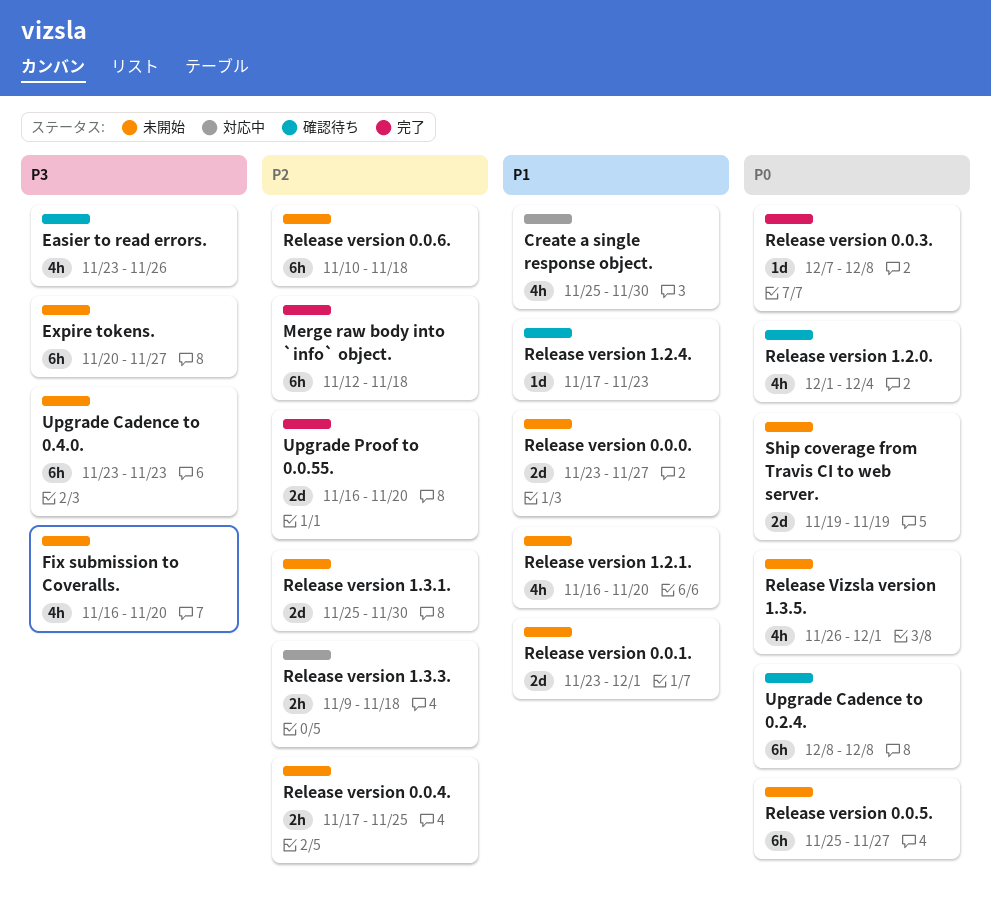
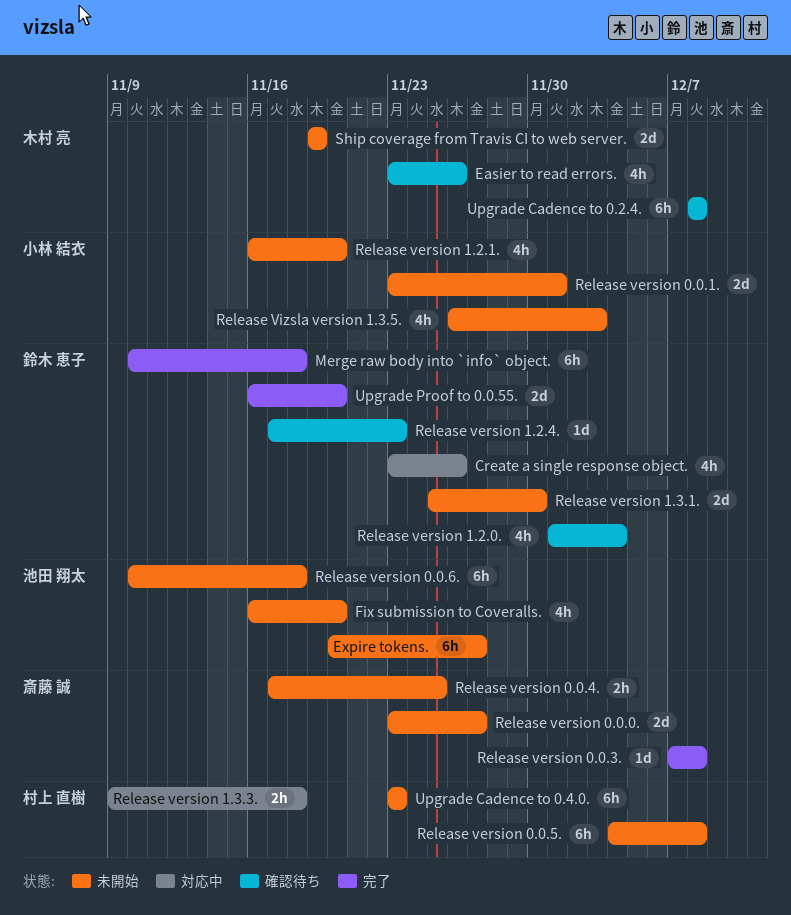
Create a single response object., start: Nov 25 -> Nov 23
Create a single response object., due: Nov 30 -> Nov 26
Merge raw body into `info` object., start: Nov 12 -> Nov 10
Release version 0.0.5., start: Nov 25 -> Dec 4
Release version 0.0.5., due: Nov 27 -> Dec 8
Release Vizsla version 1.3.5., due: Dec 1 -> Dec 3

